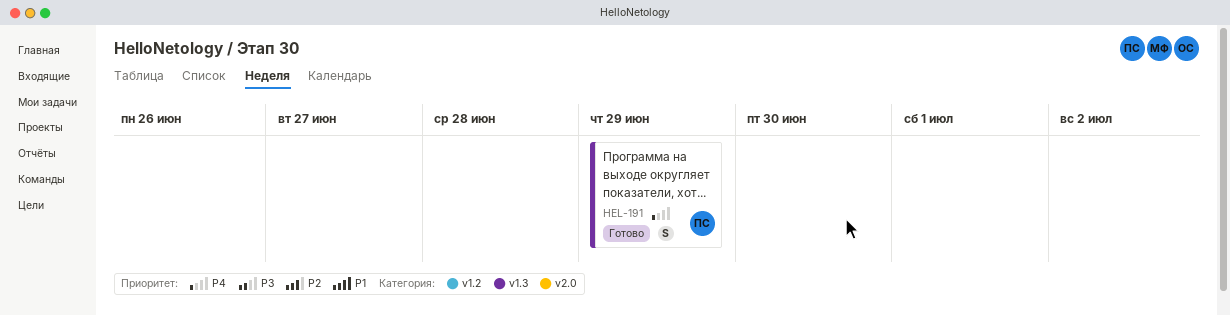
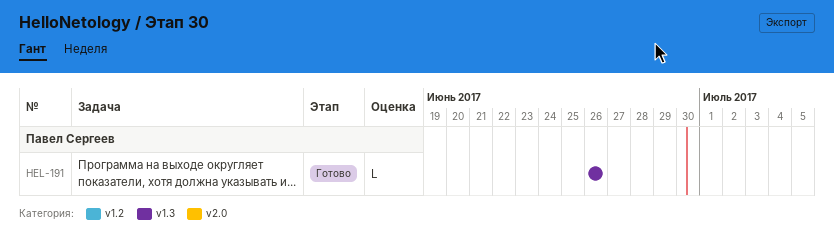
HEL-191, estimate: S -> L
HEL-191, due: Jun 29 -> Jun 26

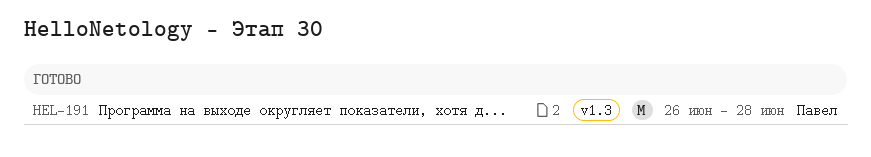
HEL-191, estimate: L -> M
HEL-191, due: Jun 26 -> Jun 28

